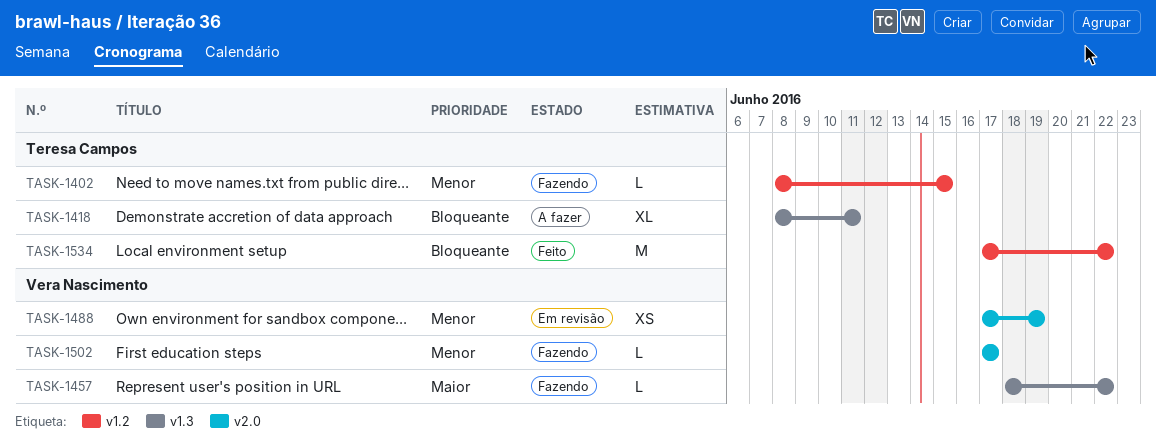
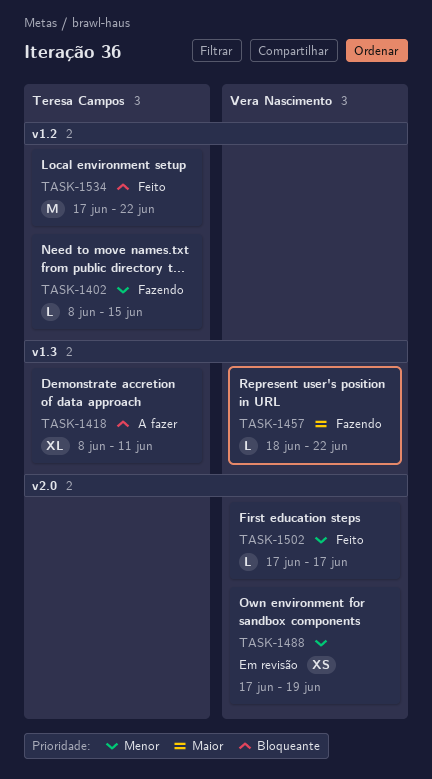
TASK-1502, status: Fazendo -> Feito

